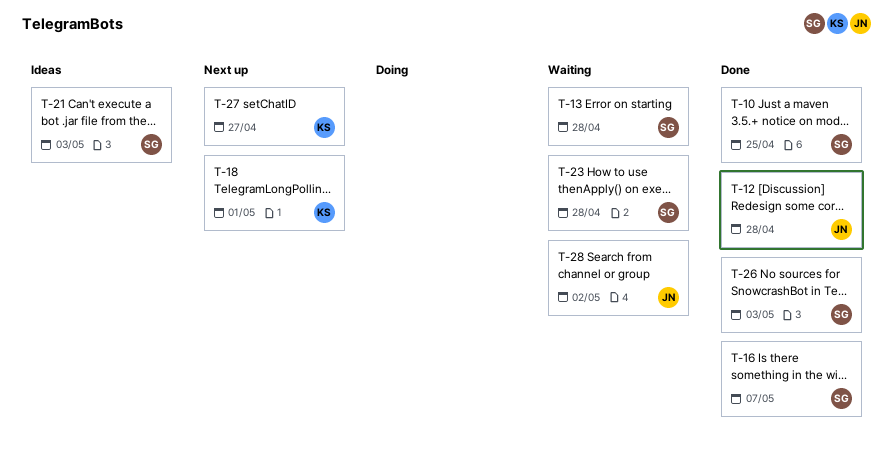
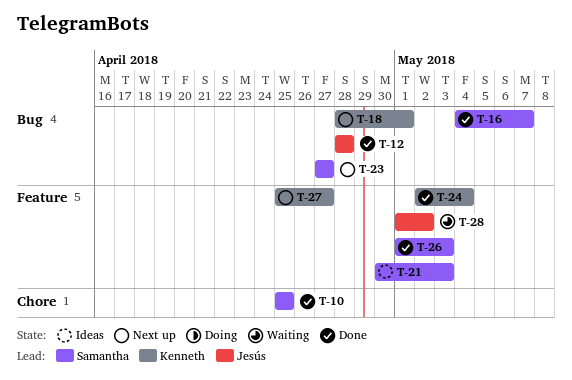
T-13: present -> none
T-23, status: Waiting -> Next up
T-23, due: Apr 28 -> Apr 27
T-24: none -> present

